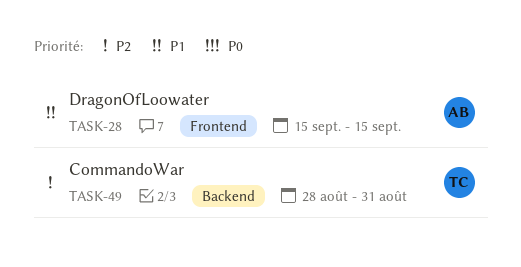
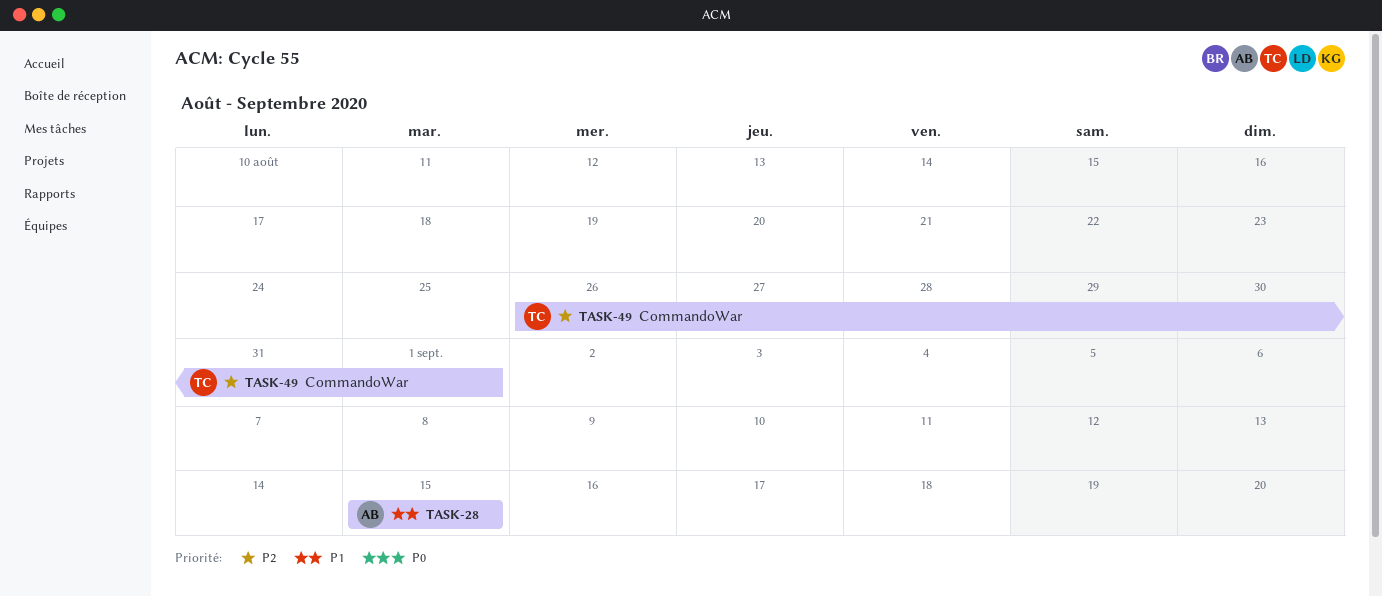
TASK-49, start: Aug 28 -> Aug 26
TASK-49, due: Aug 31 -> Sep 1

